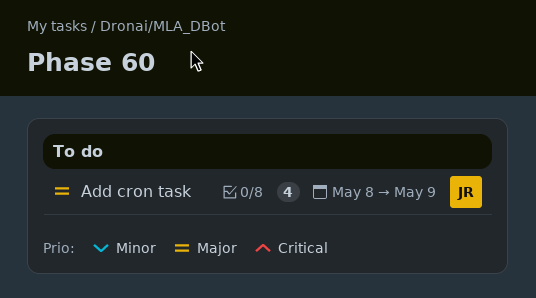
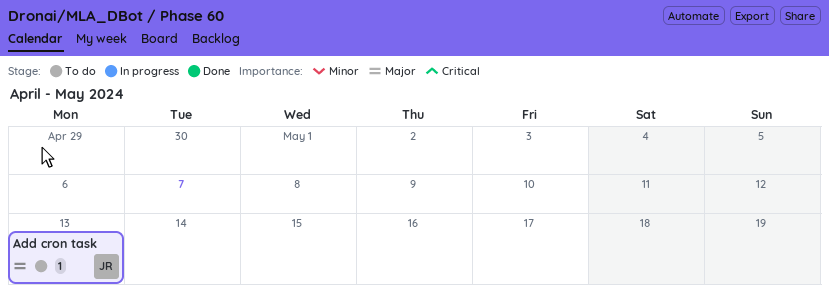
Add cron task, estimate: 4 -> 1
Add cron task, due: May 9 -> May 13

